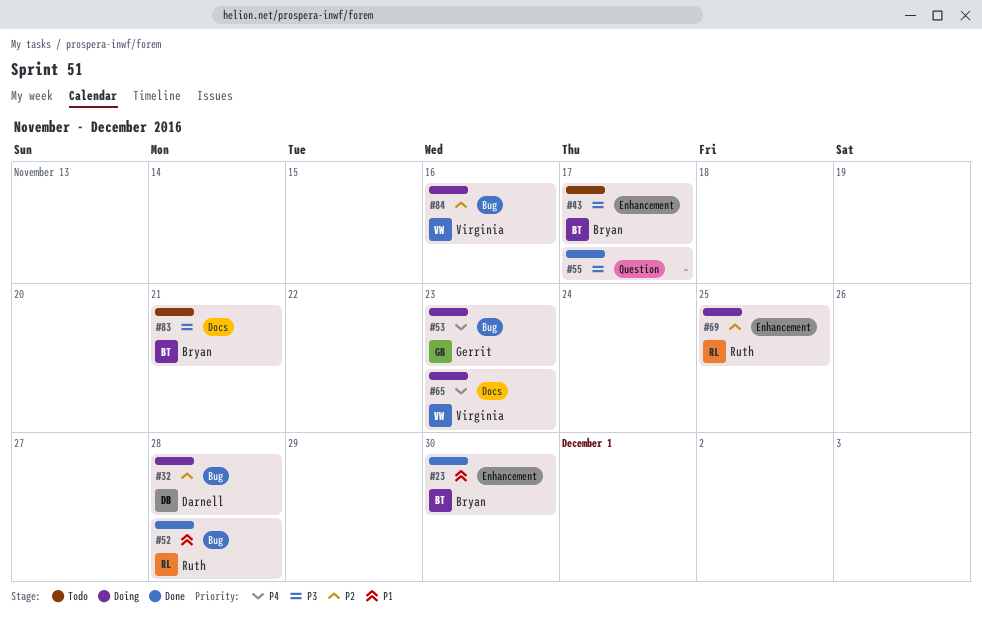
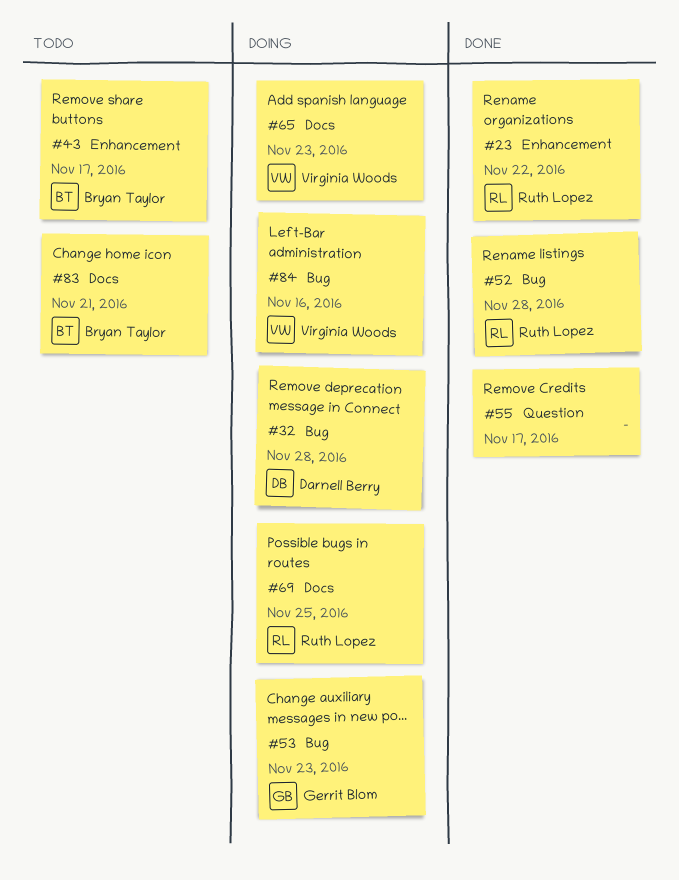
#23, owner: Bryan Taylor -> Ruth Lopez
#23, due: Nov 30 -> Nov 22
#69, label: Enhancement -> Docs

